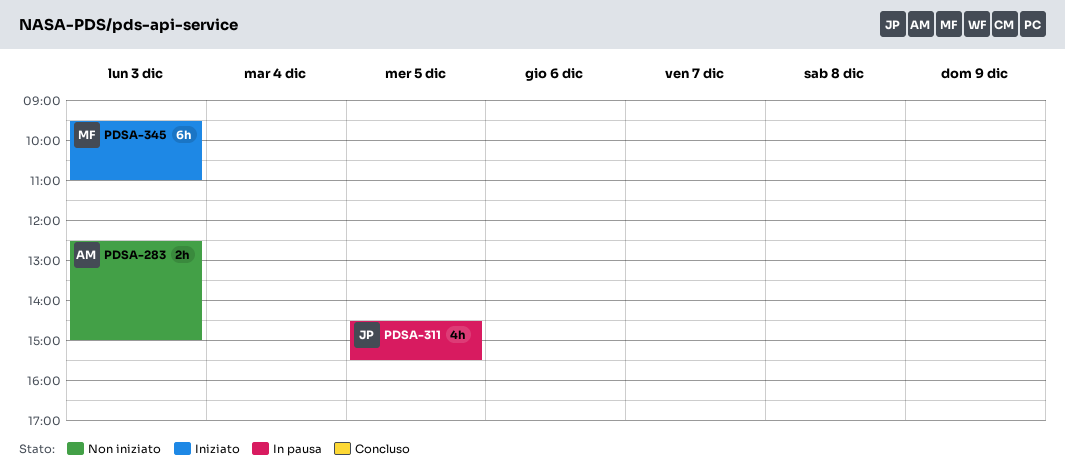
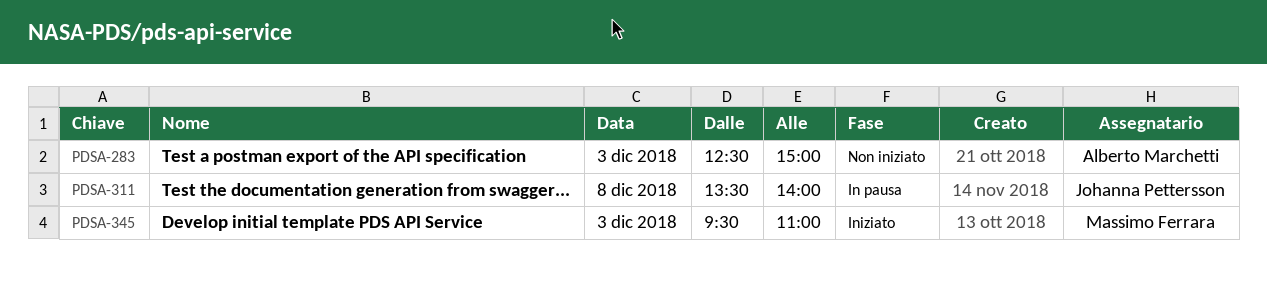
PDSA-311, day: Dec 5 -> Dec 8
PDSA-311, begins: 14:30 -> 13:30
PDSA-311, ends: 15:30 -> 14:00

